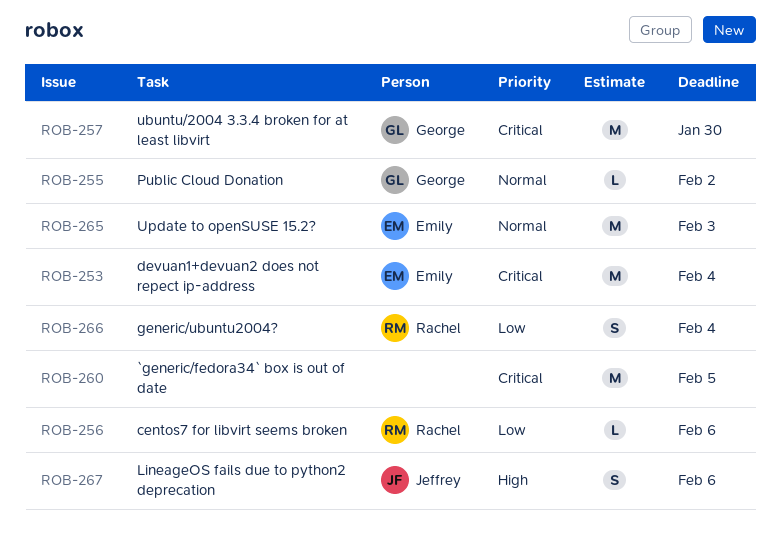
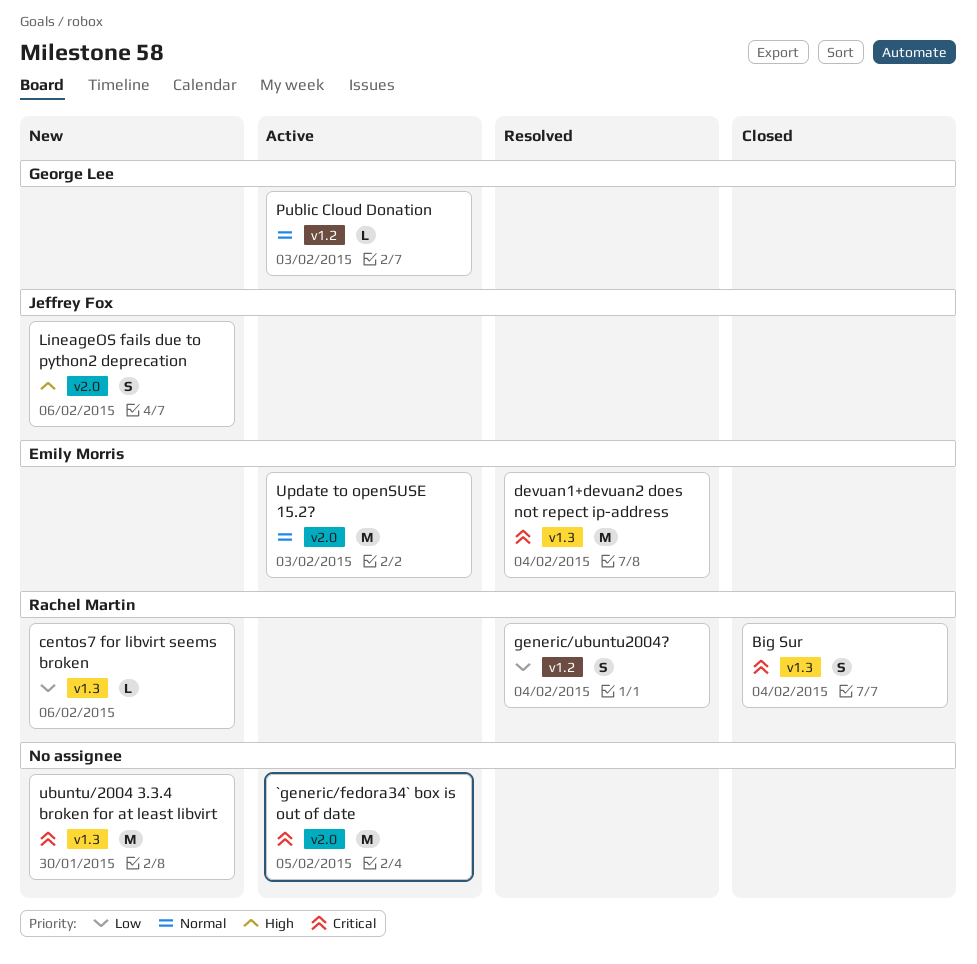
Big Sur: none -> present
Public Cloud Donation, due: Feb 2 -> Feb 3
ubuntu/2004 3.3.4 broken for at least libvirt, owner: George Lee -> none

